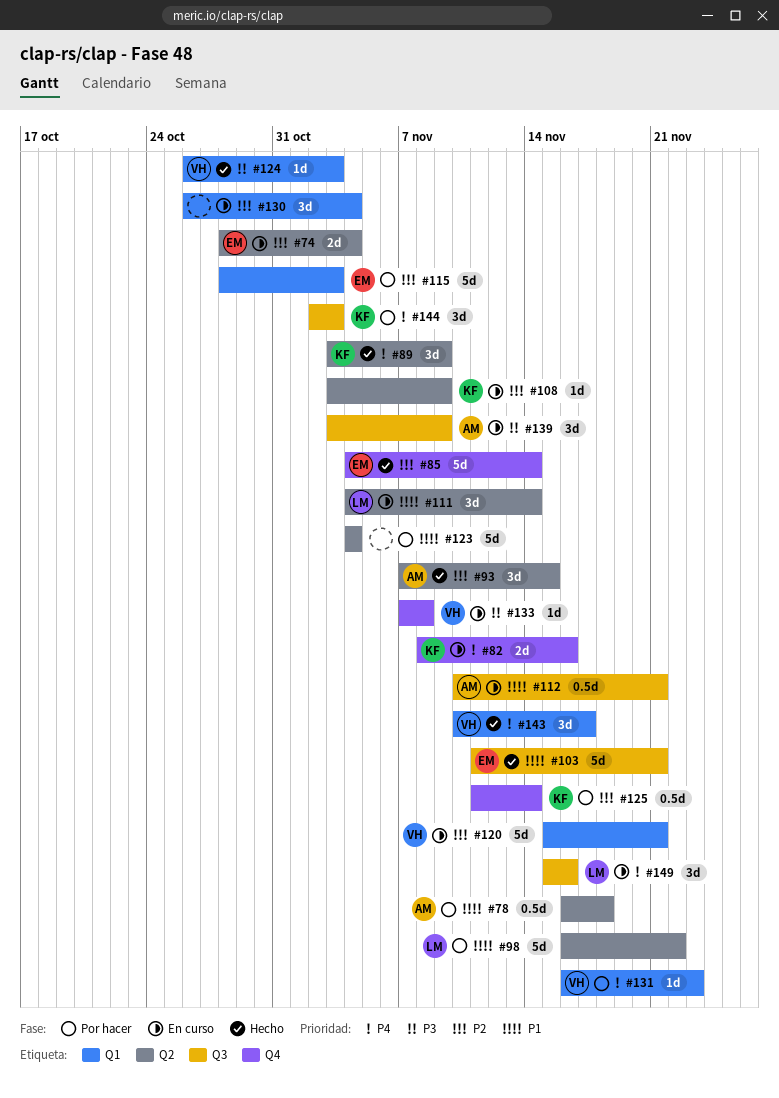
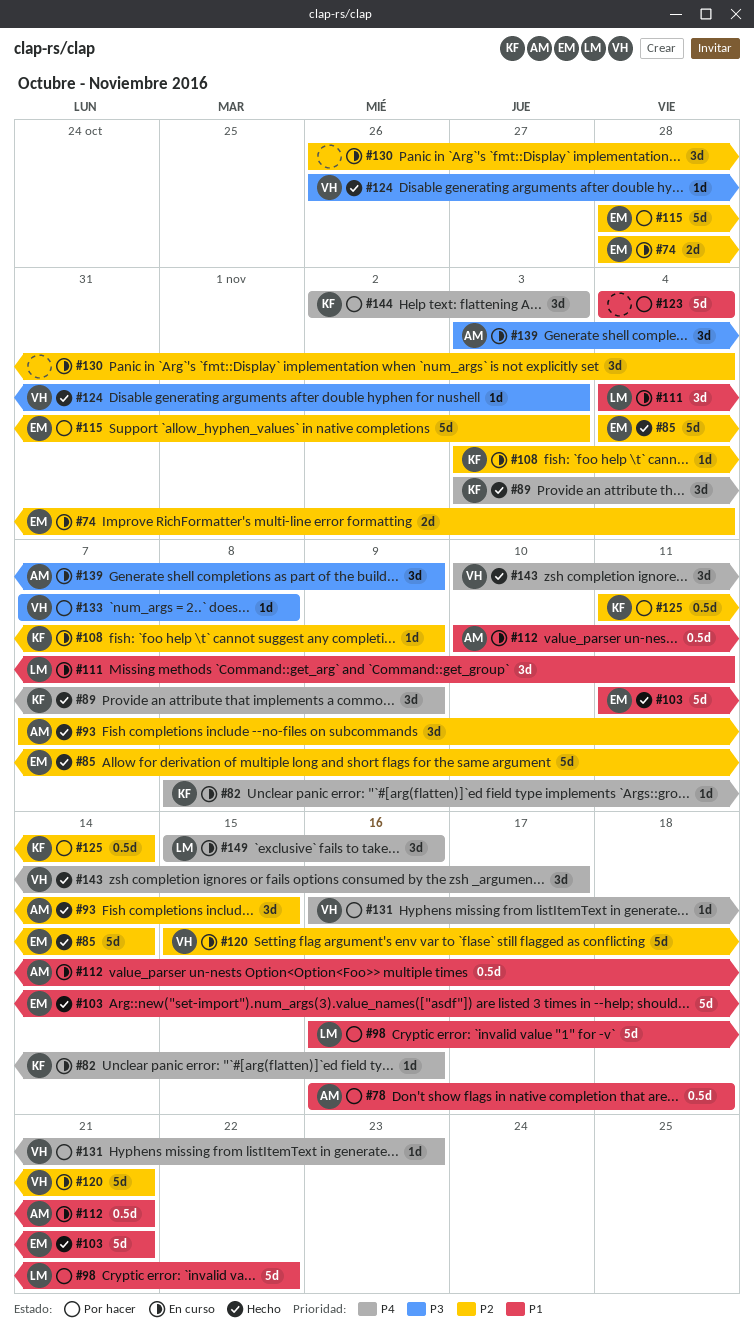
#82, estimate: 2d -> 1d
#111, due: Nov 14 -> Nov 11
#133, status: En curso -> Por hacer

